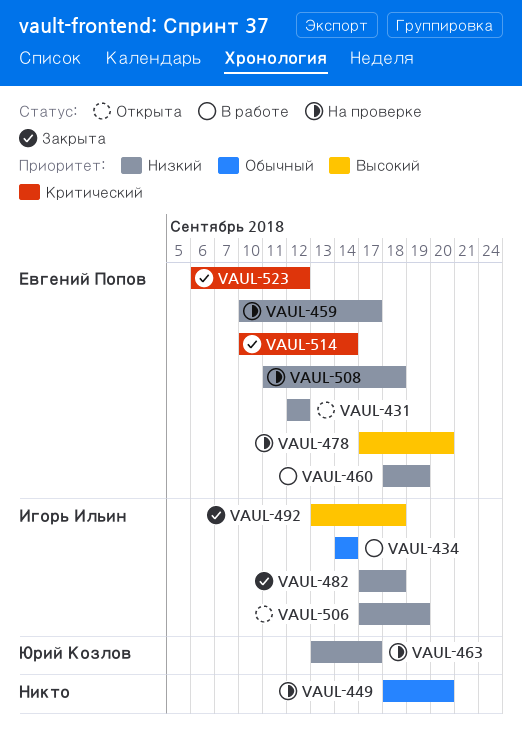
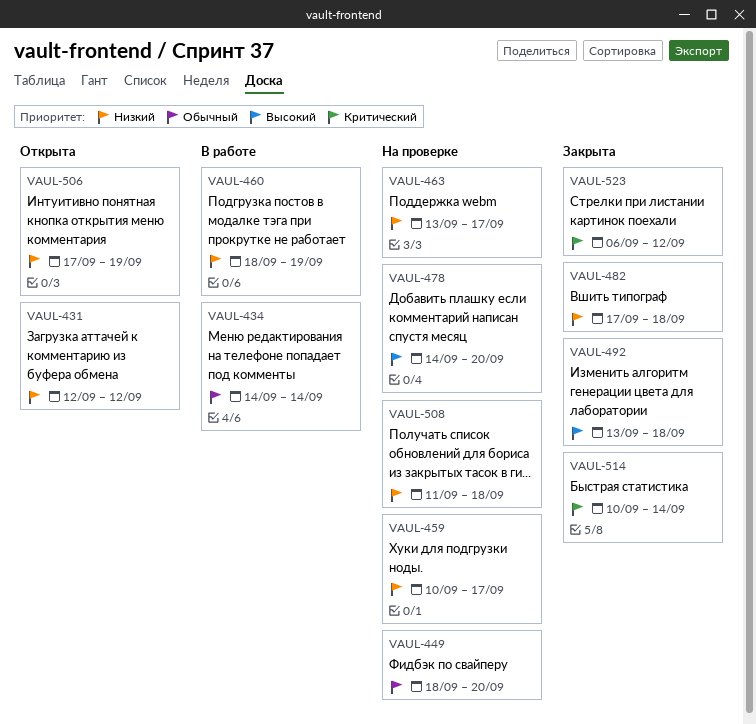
VAUL-478, start: Sep 17 -> Sep 14

